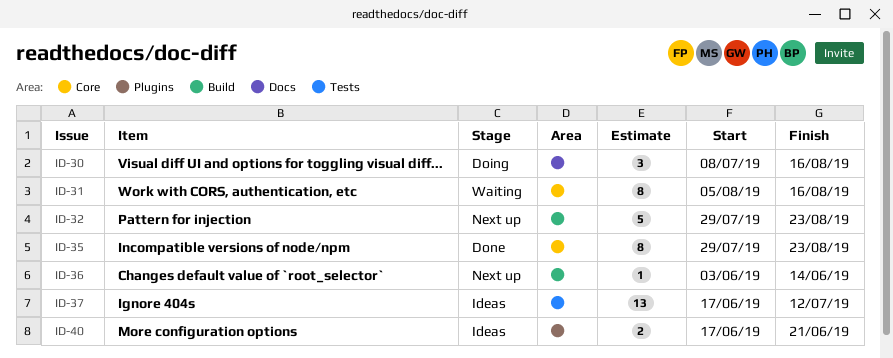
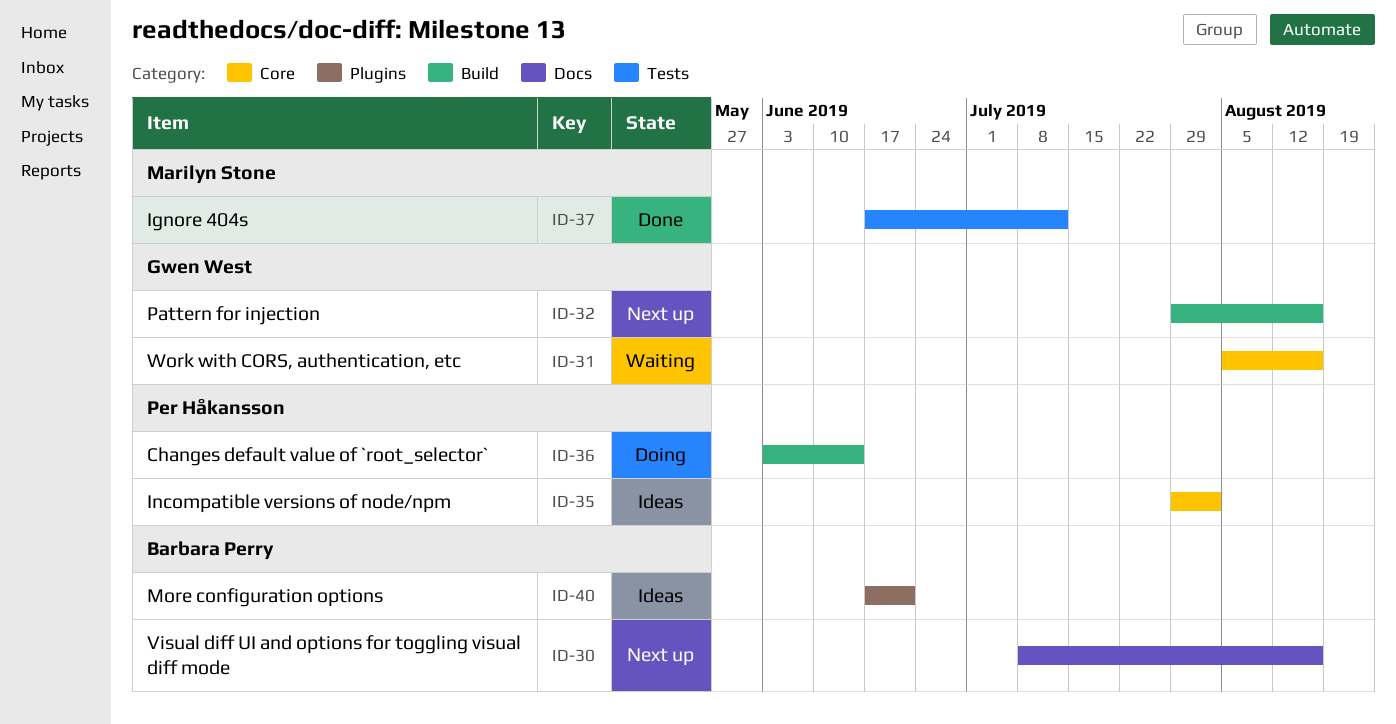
ID-30, status: Doing -> Next up
ID-32, due: Aug 23 -> Aug 16
ID-35, status: Done -> Ideas
ID-35, due: Aug 23 -> Aug 2
ID-36, status: Next up -> Doing
ID-37, status: Ideas -> Done

